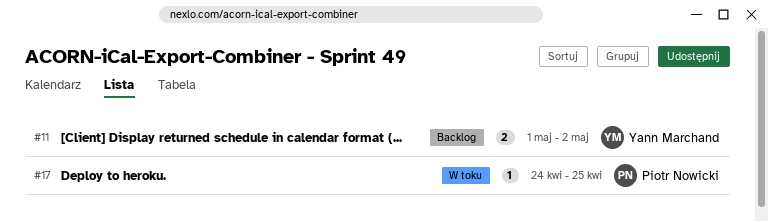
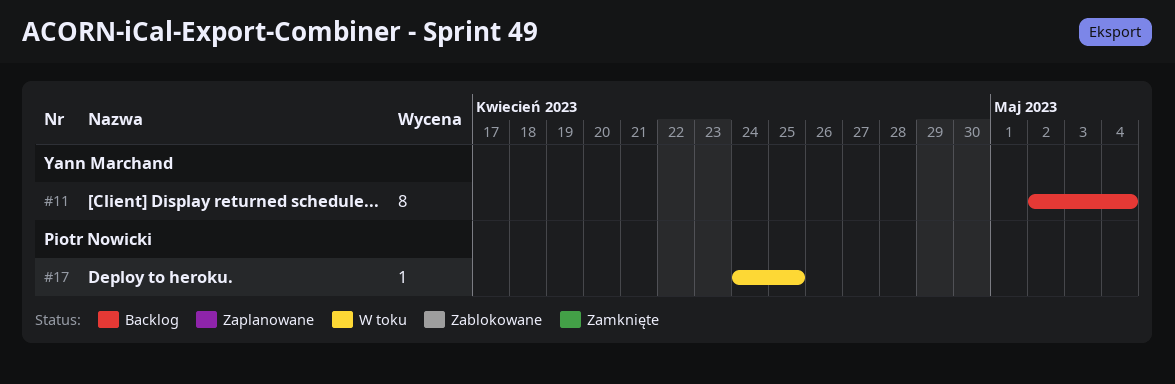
#11, estimate: 2 -> 8
#11, start: May 1 -> May 2
#11, due: May 2 -> May 4

